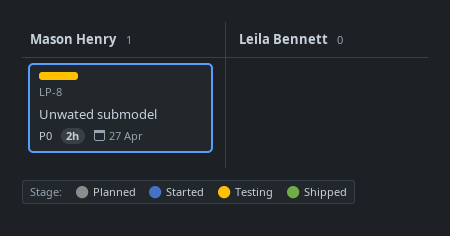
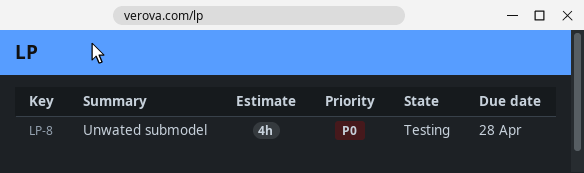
LP-8, estimate: 2h -> 4h
LP-8, due: Apr 27 -> Apr 28

